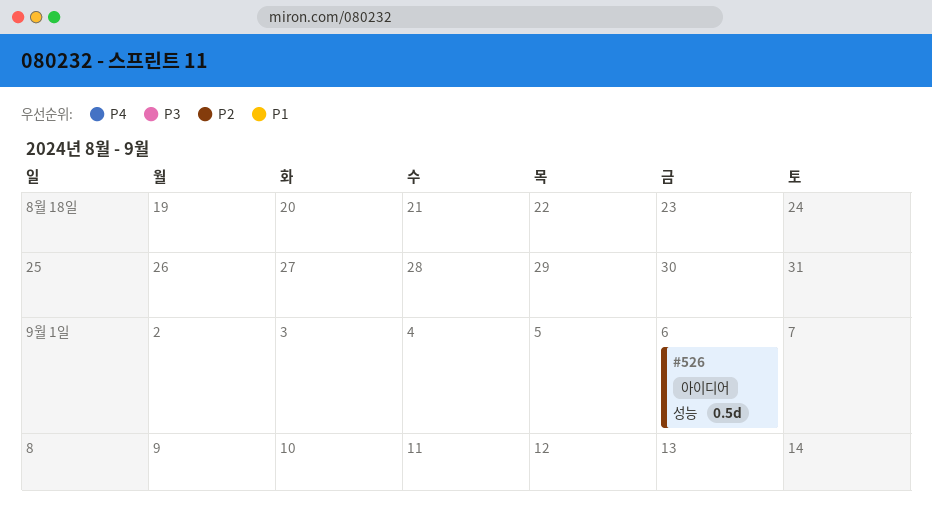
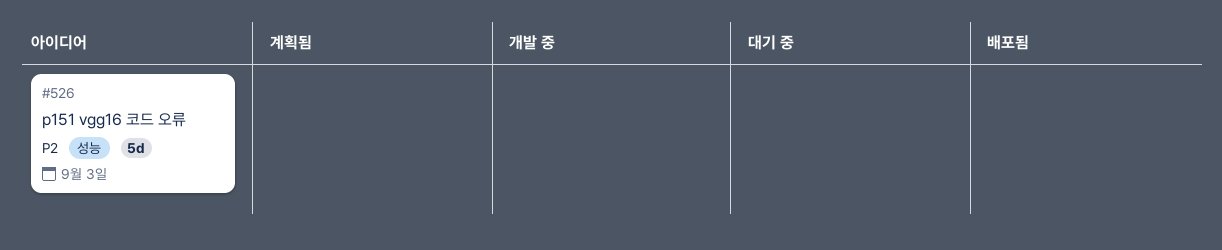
#526, estimate: 0.5d -> 5d
#526, due: Sep 6 -> Sep 3

